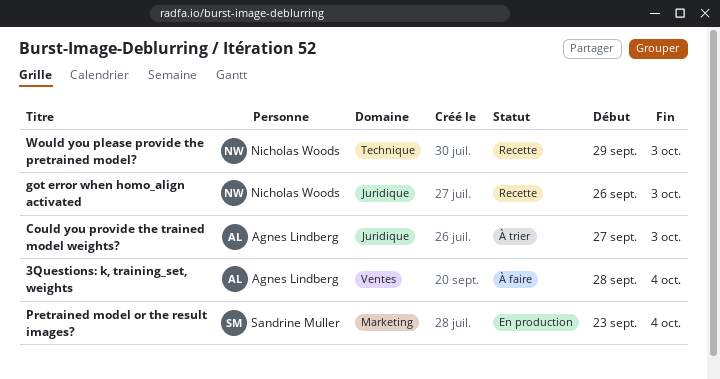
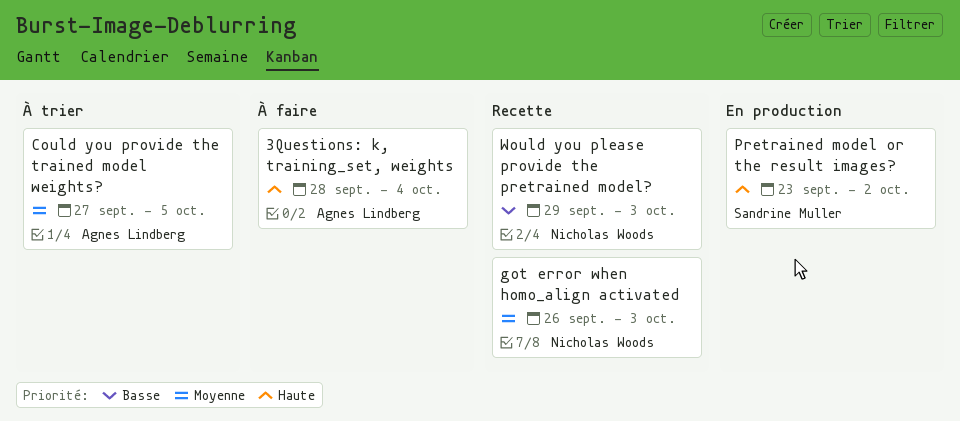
Could you provide the trained model weights?, due: Oct 3 -> Oct 5
Pretrained model or the result images?, due: Oct 4 -> Oct 2

